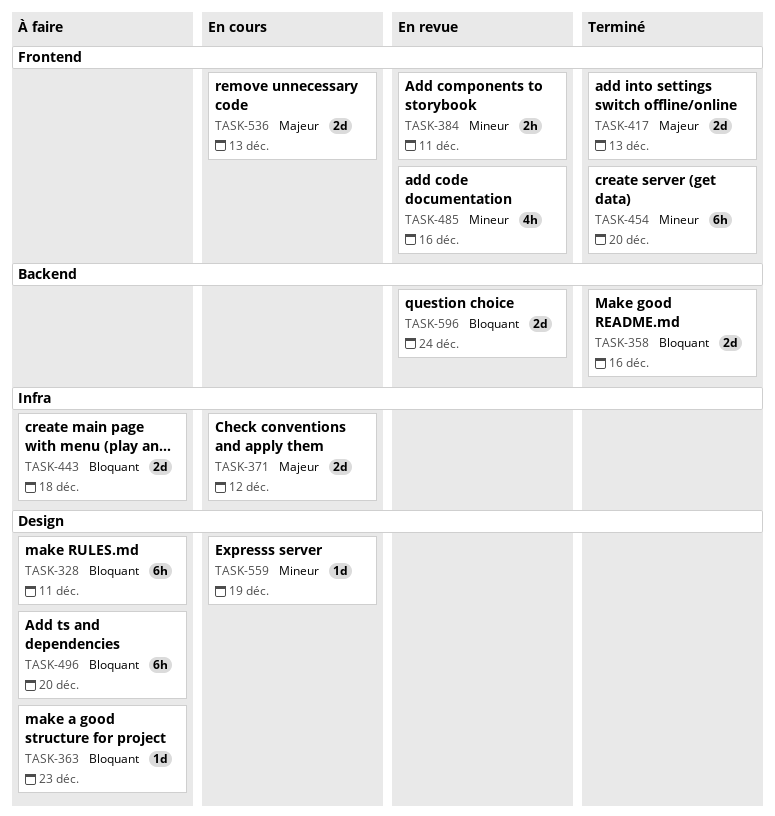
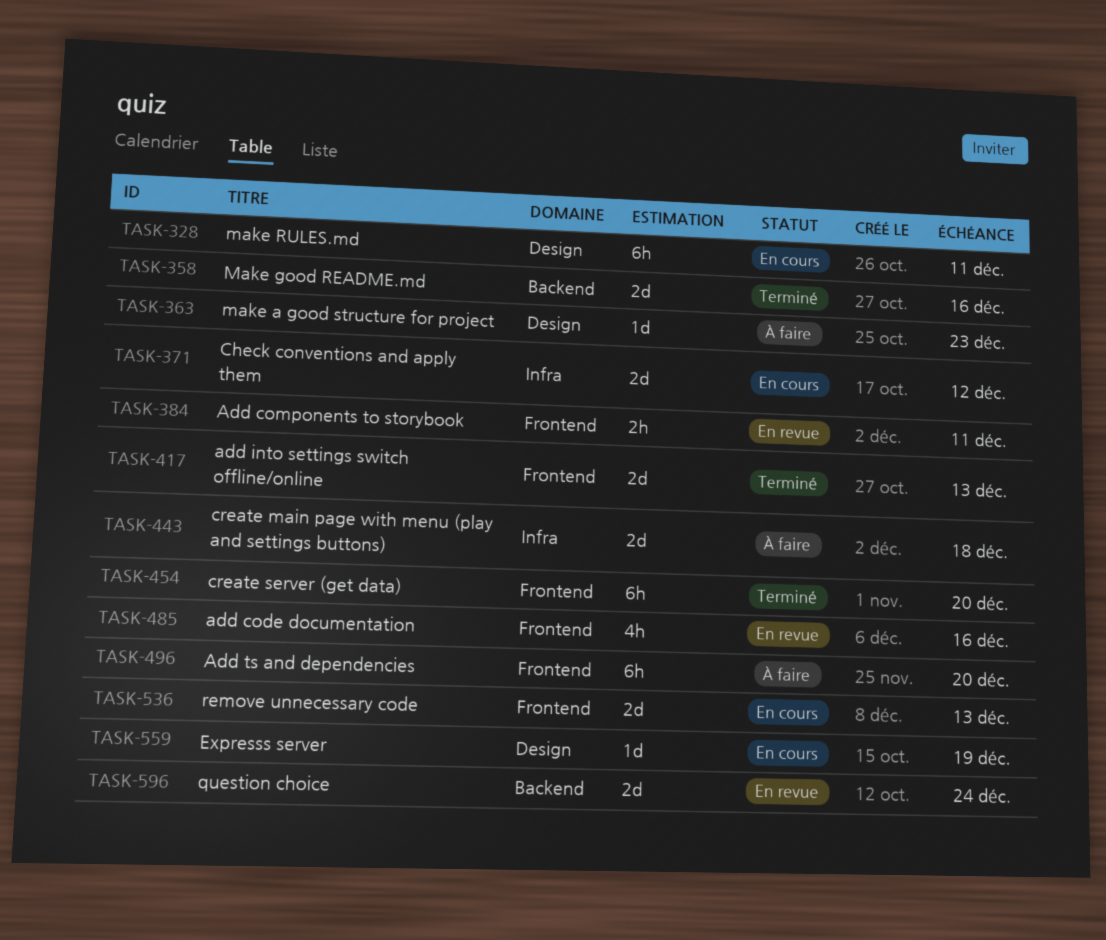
TASK-328, status: À faire -> En cours
TASK-496, label: Design -> Frontend

